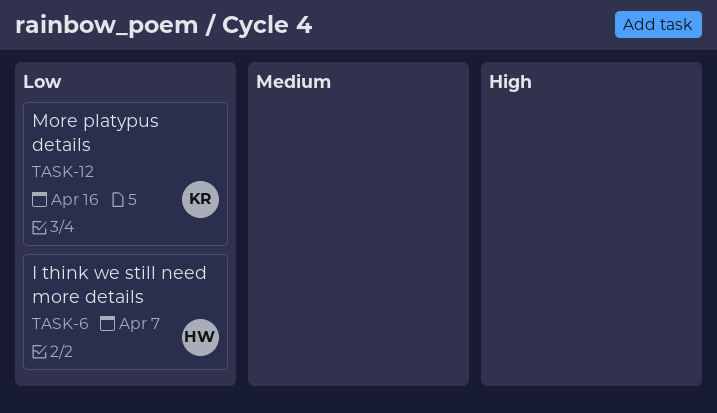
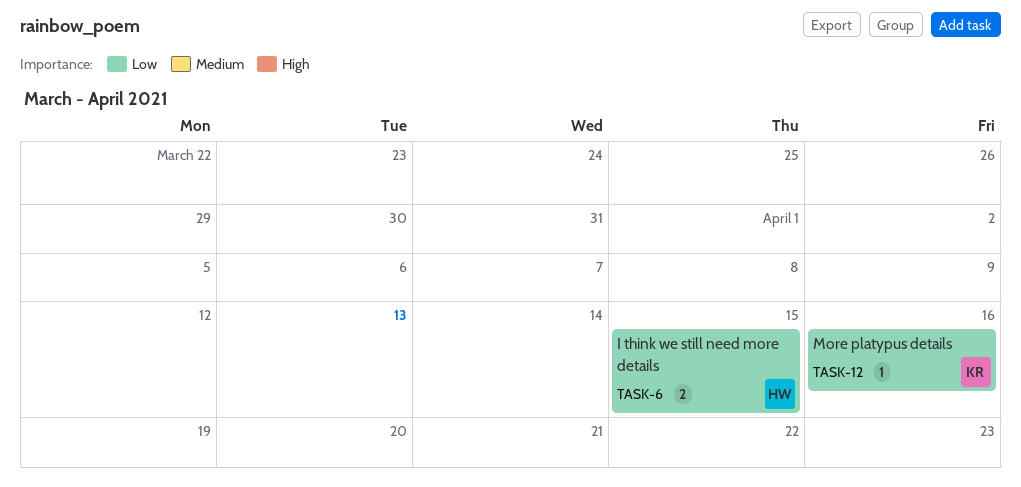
TASK-6, due: Apr 7 -> Apr 15

